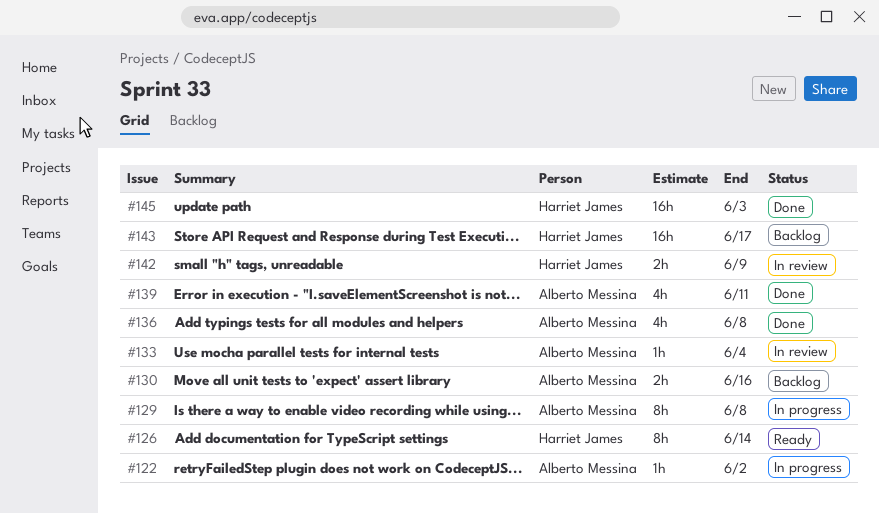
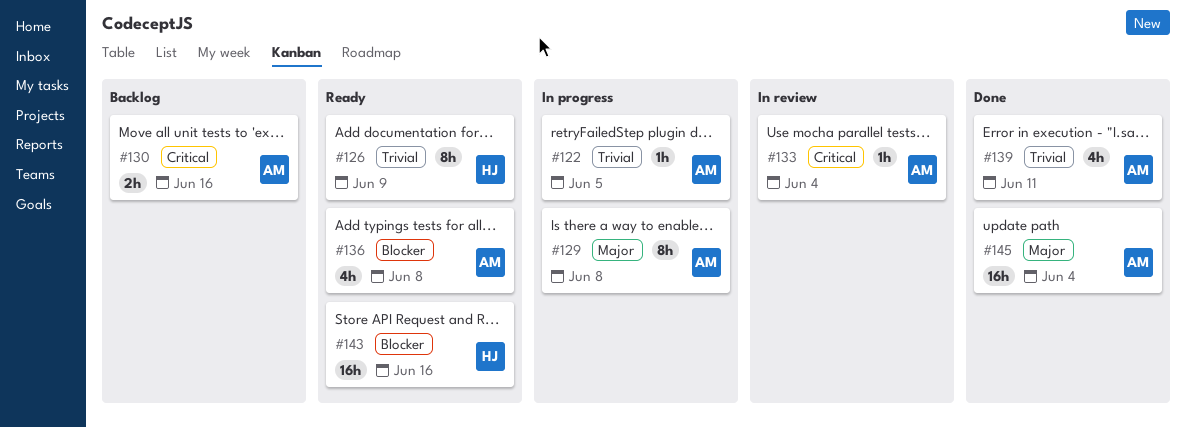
#122, due: Jun 2 -> Jun 5
#126, due: Jun 14 -> Jun 9
#136, status: Done -> Ready
#142: present -> none
#143, status: Backlog -> Ready
#143, due: Jun 17 -> Jun 16
#145, owner: Harriet James -> Alberto Messina
#145, due: Jun 3 -> Jun 4

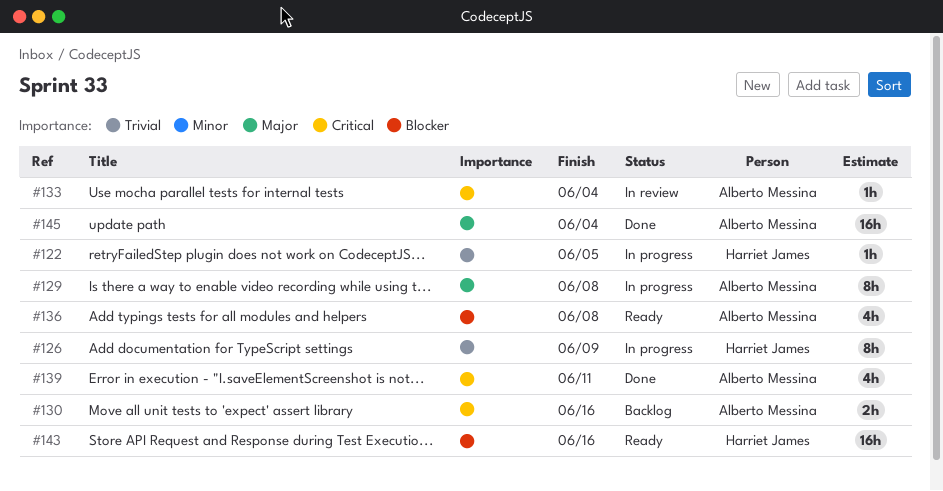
#122, owner: Alberto Messina -> Harriet James
#126, status: Ready -> In progress
#139, priority: Trivial -> Critical

